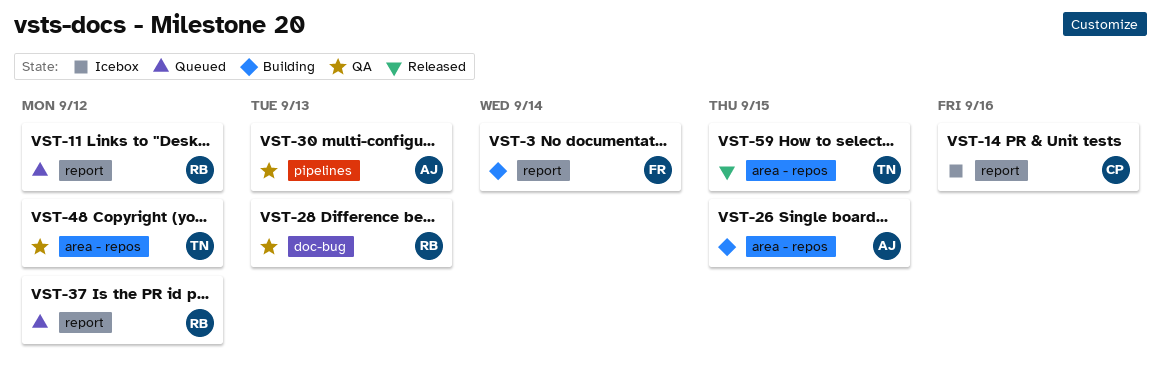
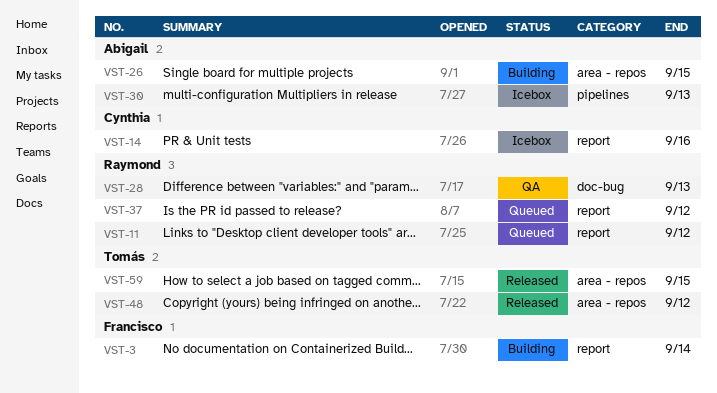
VST-30, status: QA -> Icebox
VST-48, status: QA -> Released

